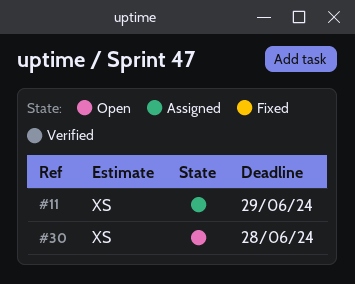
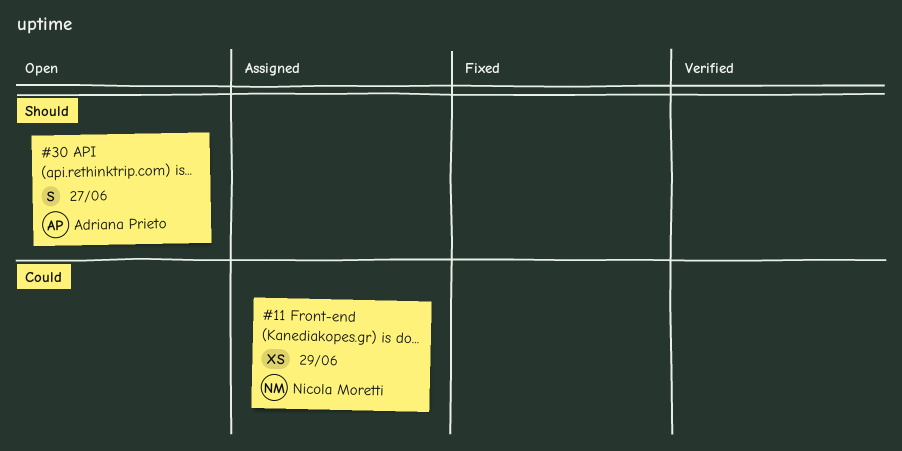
#30, estimate: XS -> S
#30, due: Jun 28 -> Jun 27

